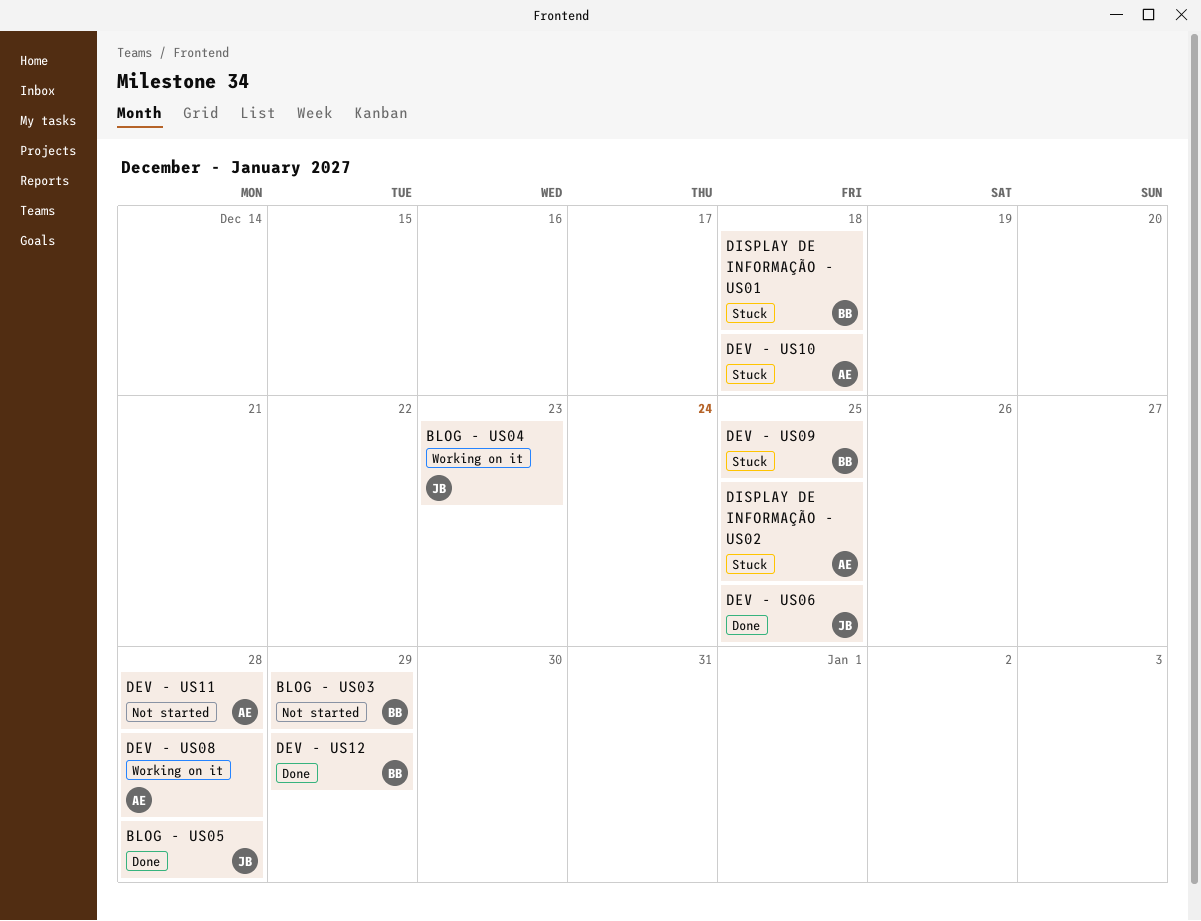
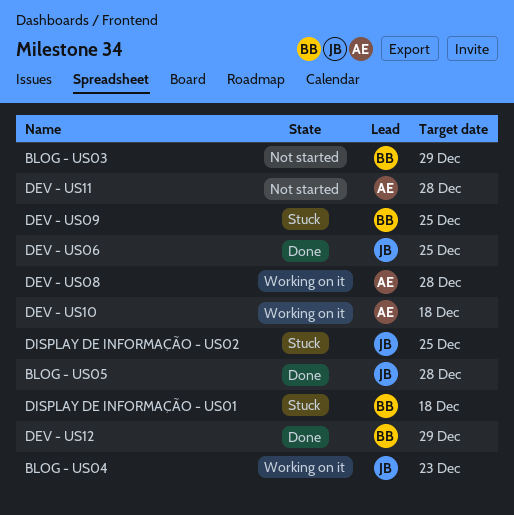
DEV - US10, status: Stuck -> Working on it
DISPLAY DE INFORMAÇÃO - US02, owner: AE -> JB

